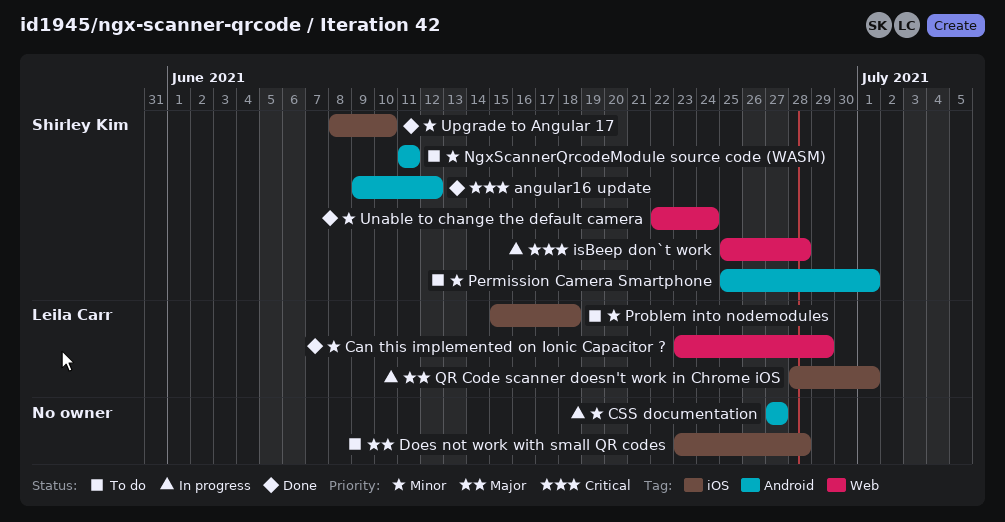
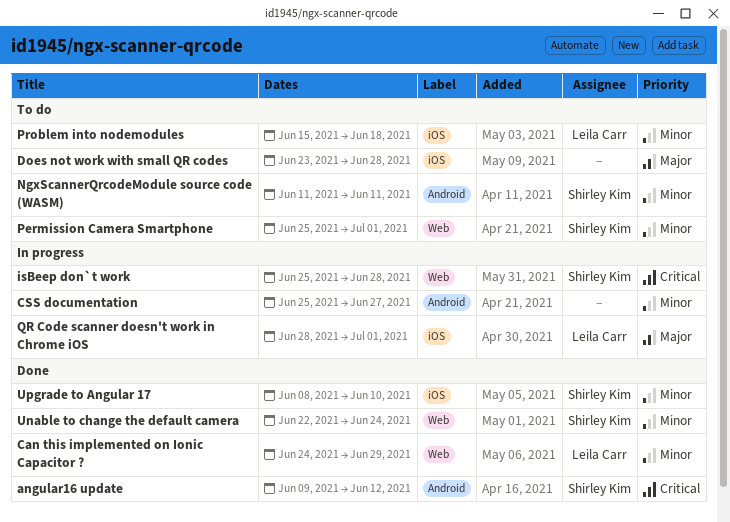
Can this implemented on Ionic Capacitor ?, start: Jun 23 -> Jun 24
CSS documentation, start: Jun 27 -> Jun 25
Permission Camera Smartphone, label: Android -> Web

